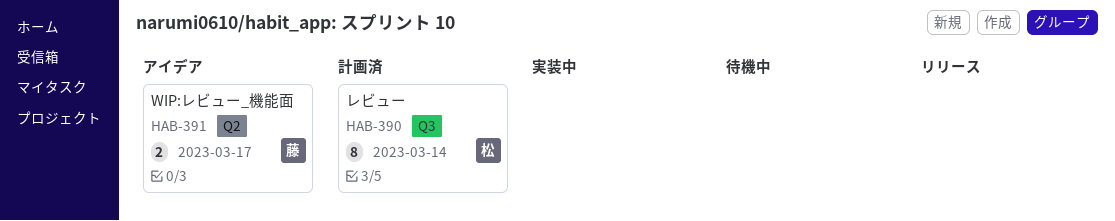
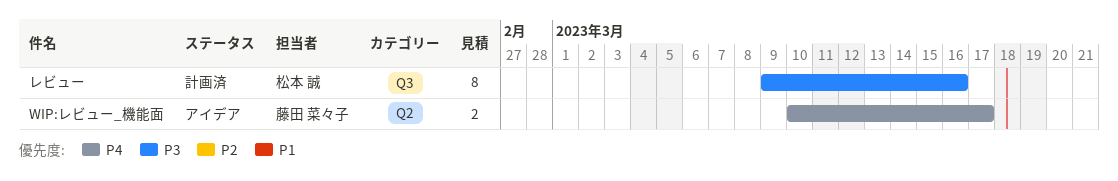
レビュー, due: Mar 14 -> Mar 16

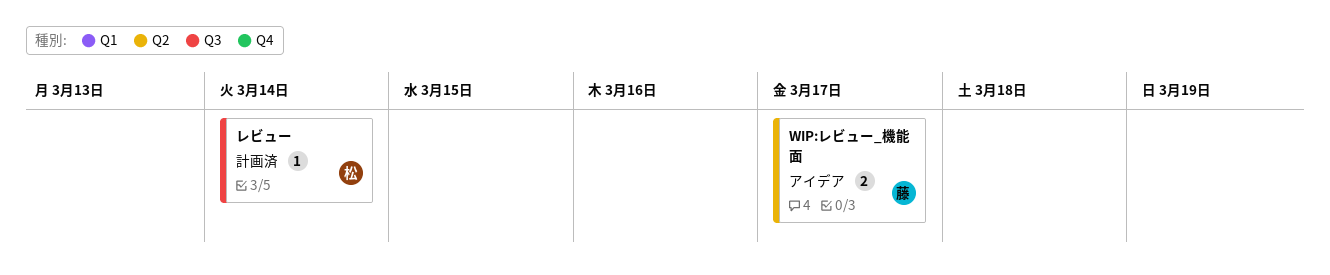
レビュー, estimate: 8 -> 1
レビュー, due: Mar 16 -> Mar 14

